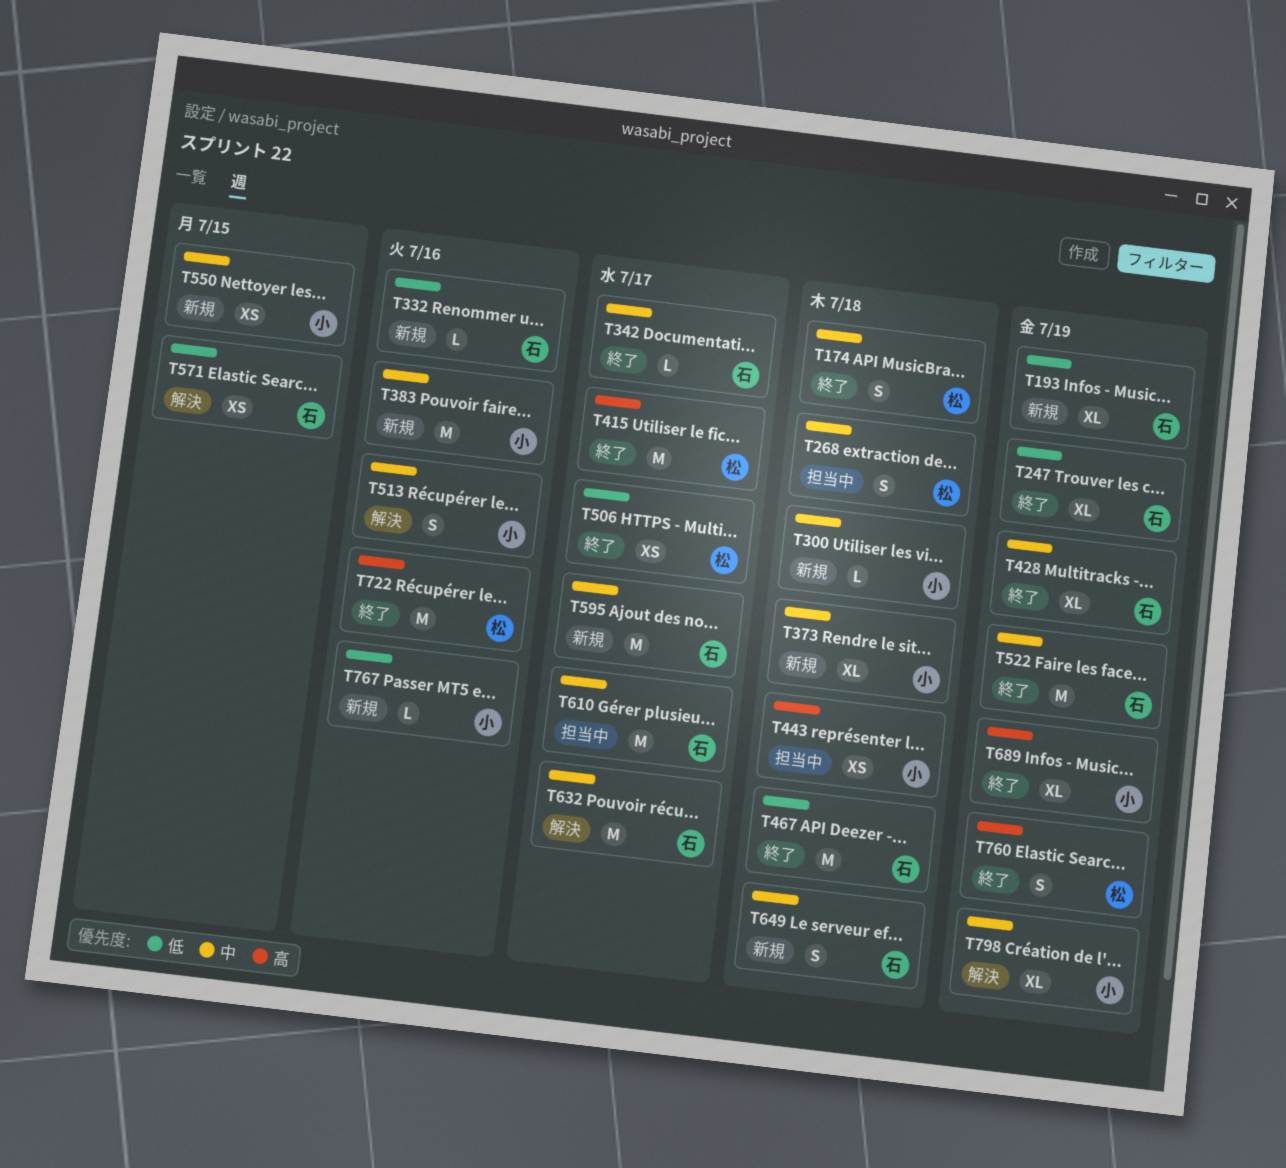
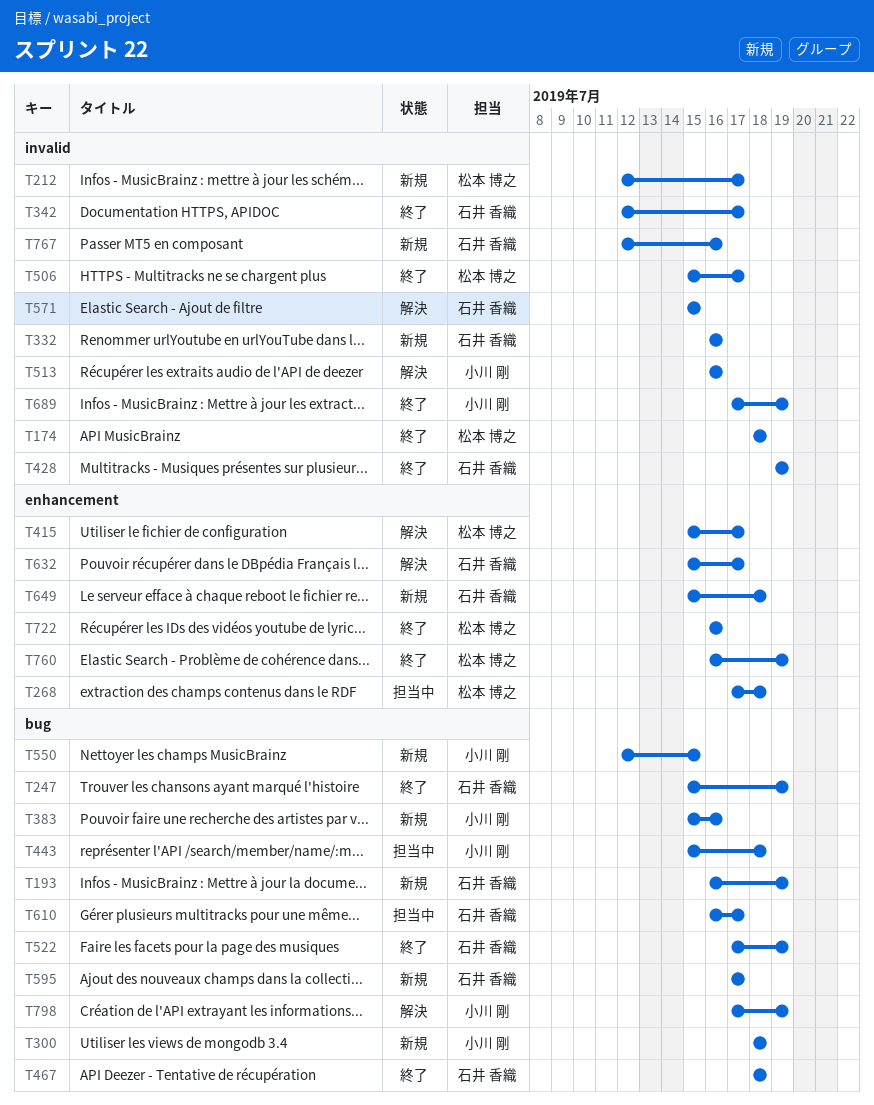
T212: none -> present
T373: present -> none
T415, status: 終了 -> 解決
T767, owner: 小川 剛 -> 石井 香織

